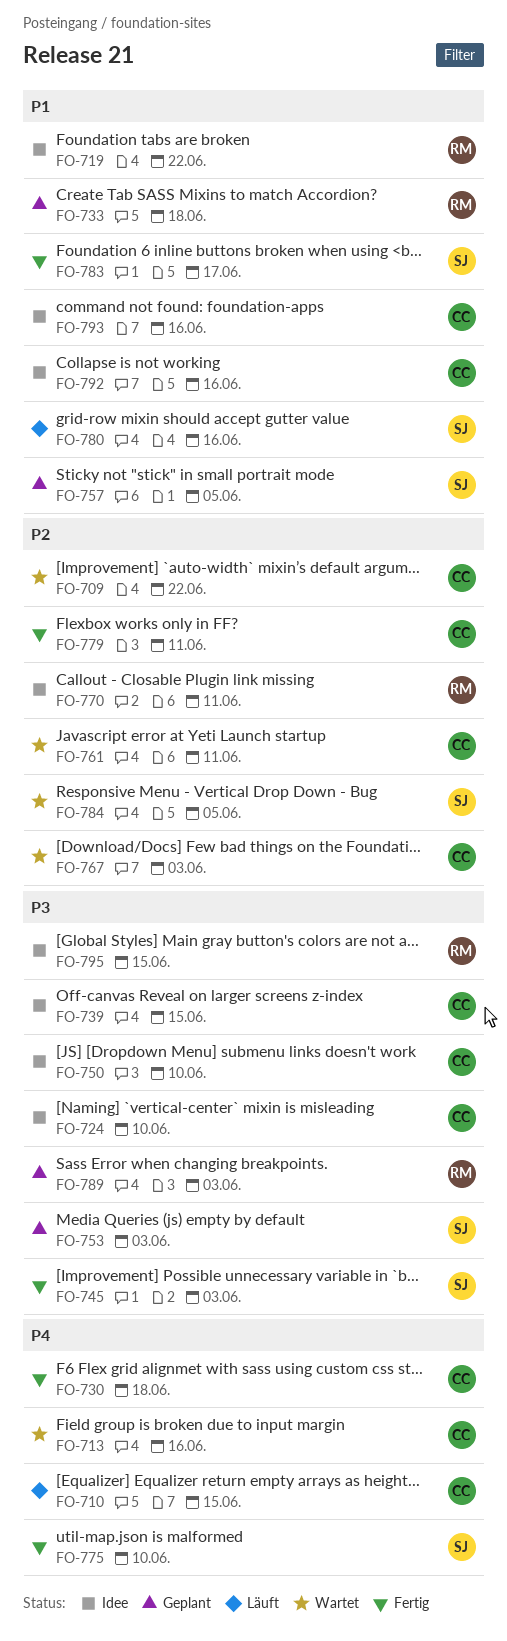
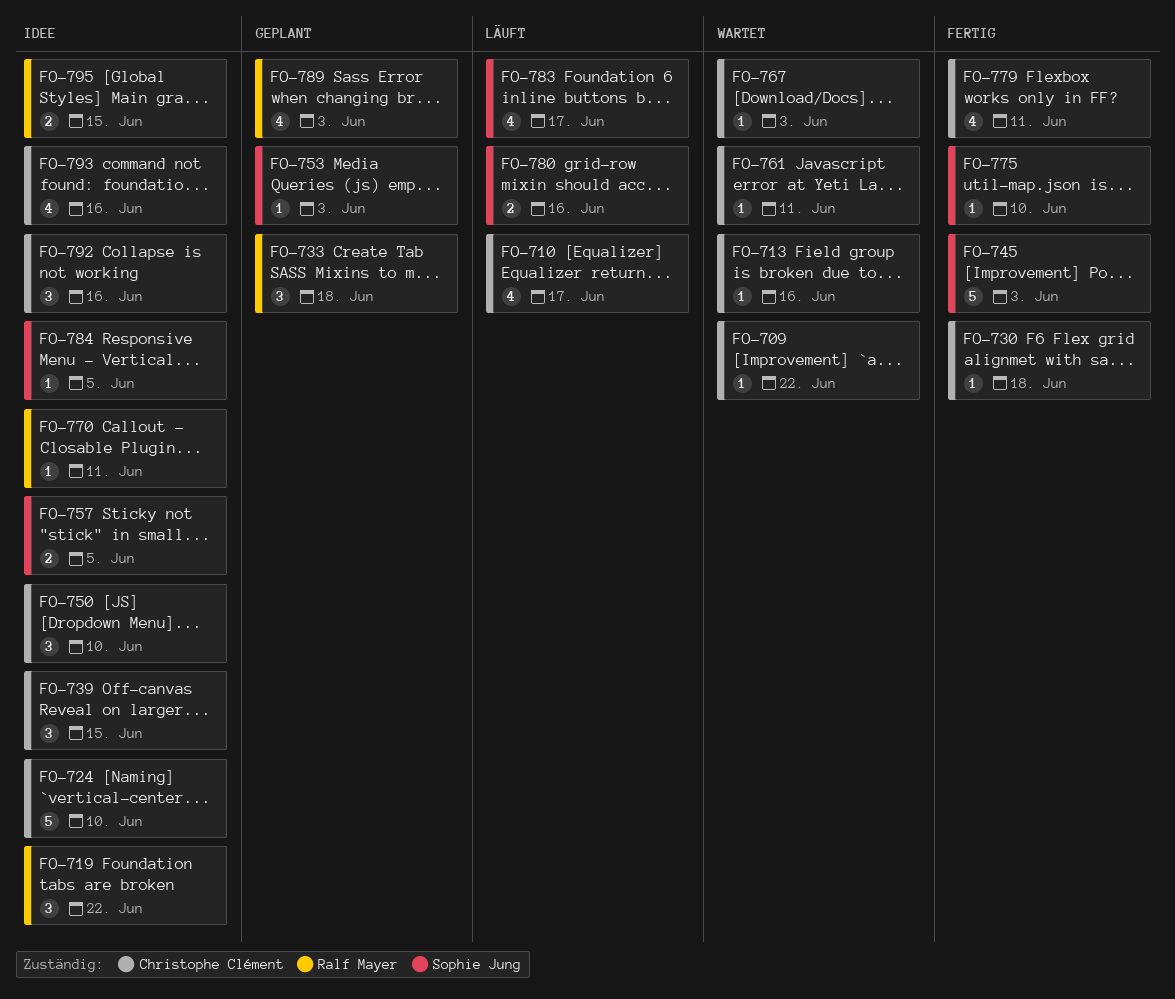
FO-710, due: Jun 15 -> Jun 17
FO-757, status: Geplant -> Idee
FO-783, status: Fertig -> Läuft
FO-784, status: Wartet -> Idee

